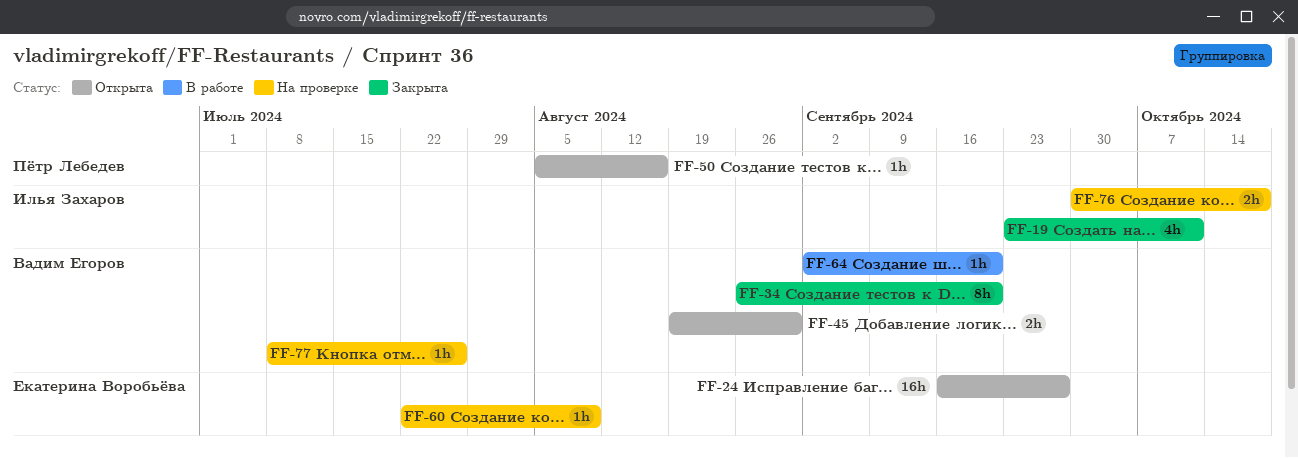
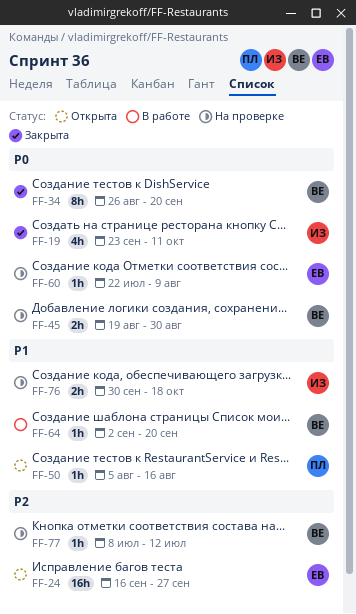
FF-45, status: Открыта -> На проверке
FF-77, due: Jul 26 -> Jul 12

